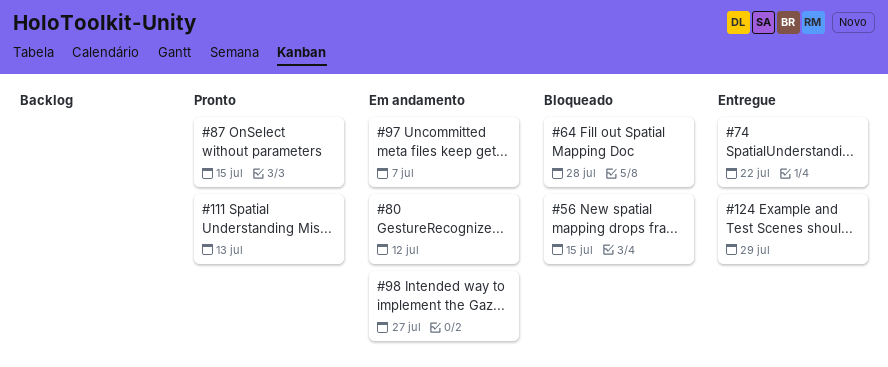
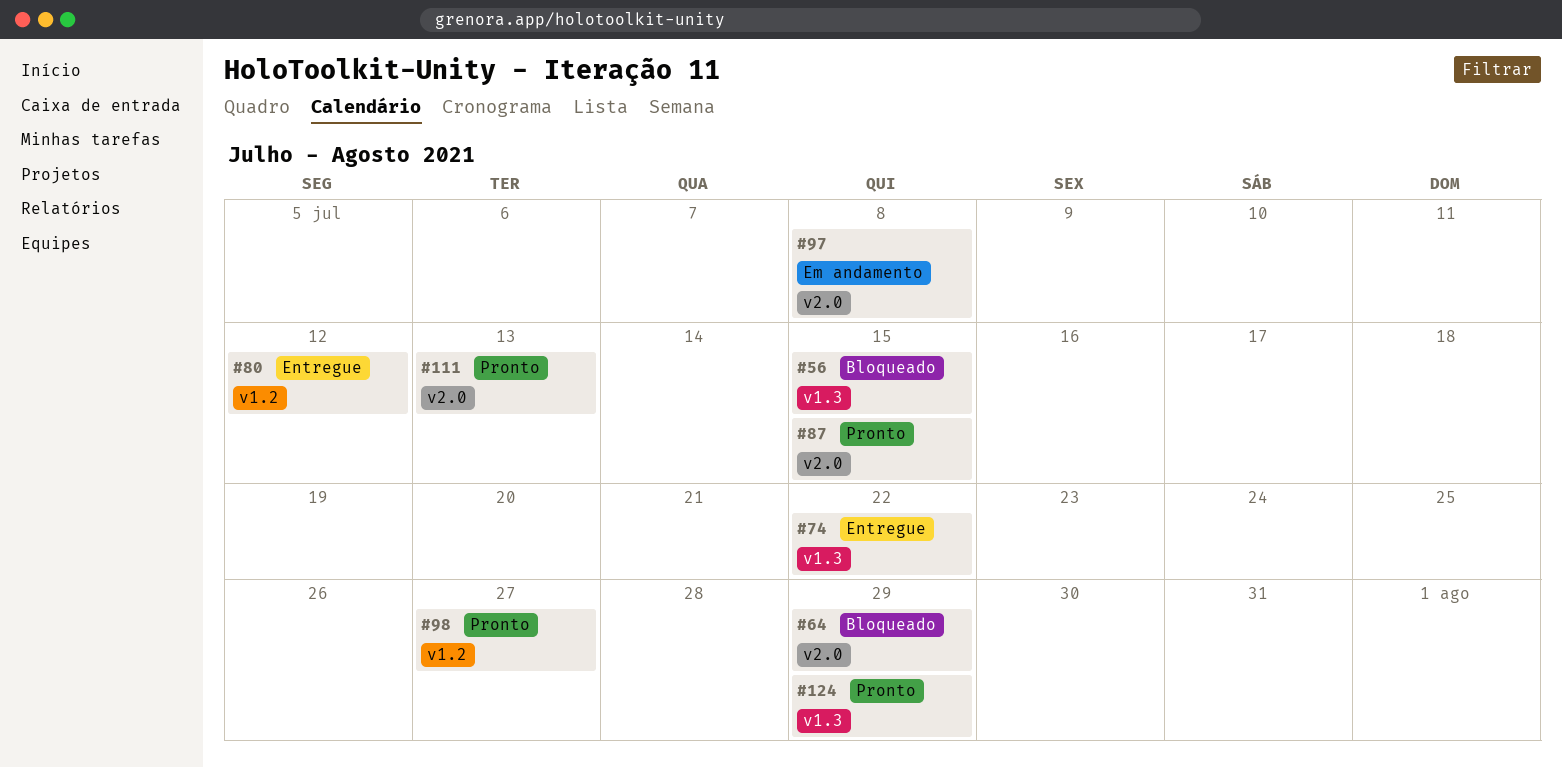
#64, due: Jul 28 -> Jul 29
#80, status: Em andamento -> Entregue
#97, due: Jul 7 -> Jul 8
#98, status: Em andamento -> Pronto
#124, status: Entregue -> Pronto

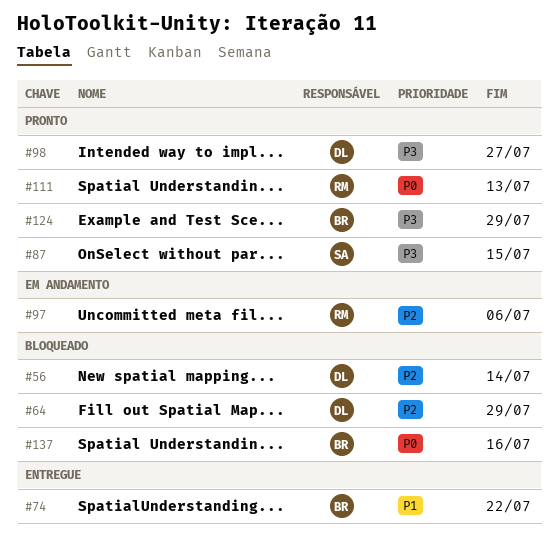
#56, due: Jul 15 -> Jul 14
#80: present -> none
#97, due: Jul 8 -> Jul 6
#137: none -> present

